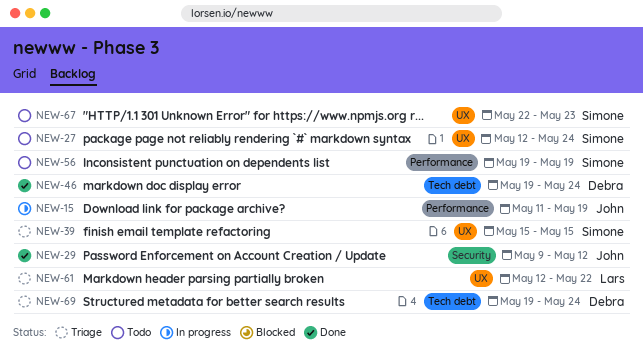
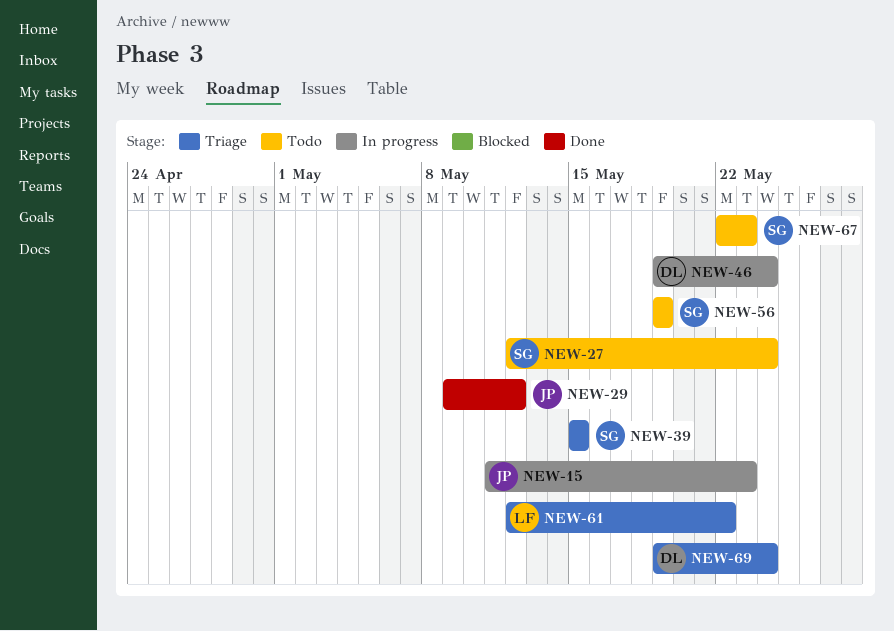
NEW-15, due: May 19 -> May 23
NEW-46, status: Done -> In progress

